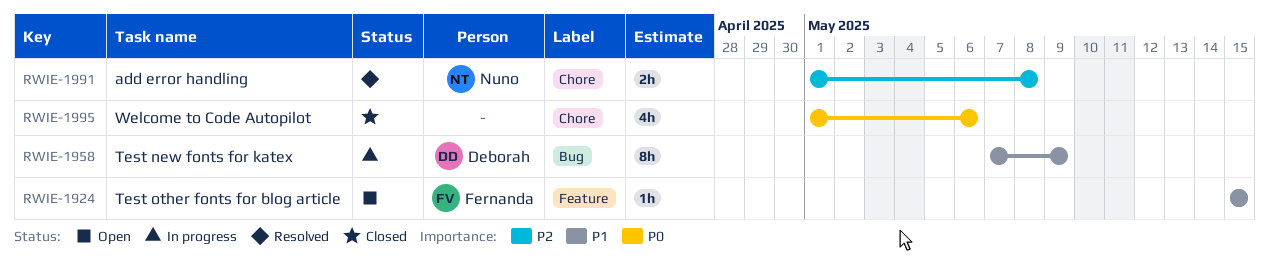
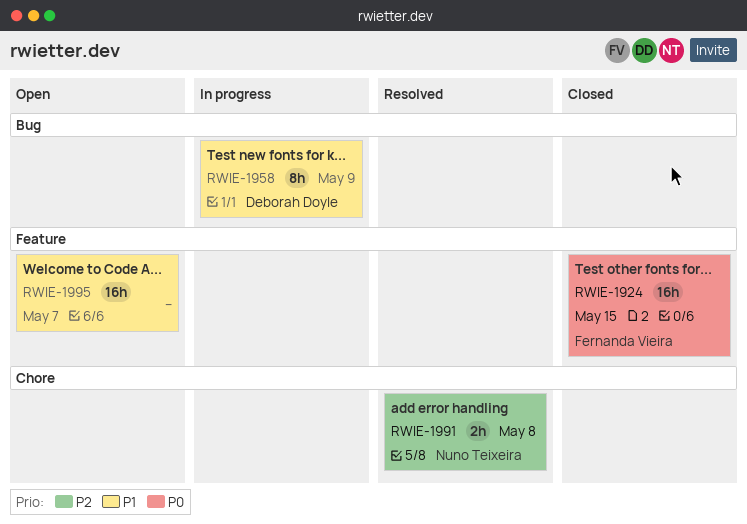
RWIE-1924, status: Open -> Closed
RWIE-1924, priority: P1 -> P0
RWIE-1924, estimate: 1h -> 16h
RWIE-1995, status: Closed -> Open
RWIE-1995, priority: P0 -> P1
RWIE-1995, label: Chore -> Feature
RWIE-1995, estimate: 4h -> 16h
RWIE-1995, due: May 6 -> May 7

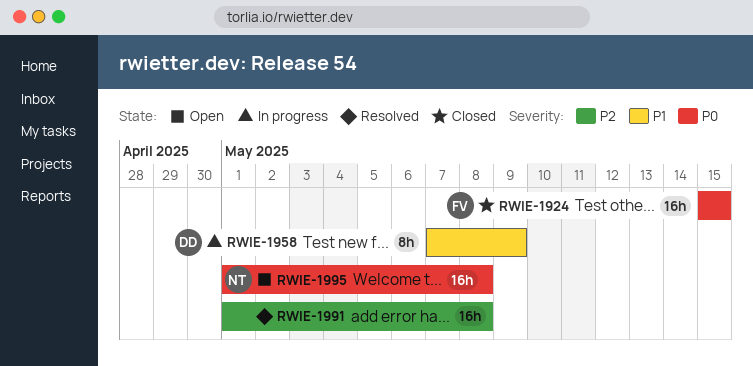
RWIE-1991, owner: Nuno Teixeira -> none
RWIE-1991, estimate: 2h -> 16h
RWIE-1995, owner: none -> Nuno Teixeira
RWIE-1995, priority: P1 -> P0
RWIE-1995, due: May 7 -> May 8

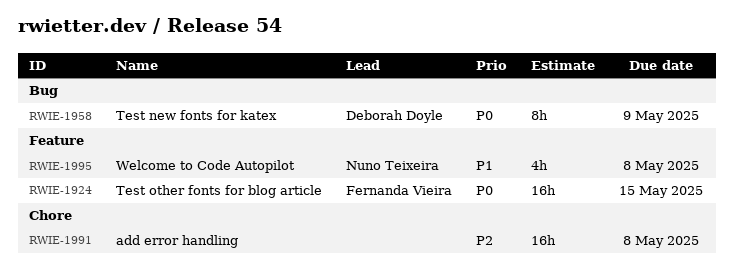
RWIE-1958, priority: P1 -> P0
RWIE-1995, priority: P0 -> P1
RWIE-1995, estimate: 16h -> 4h

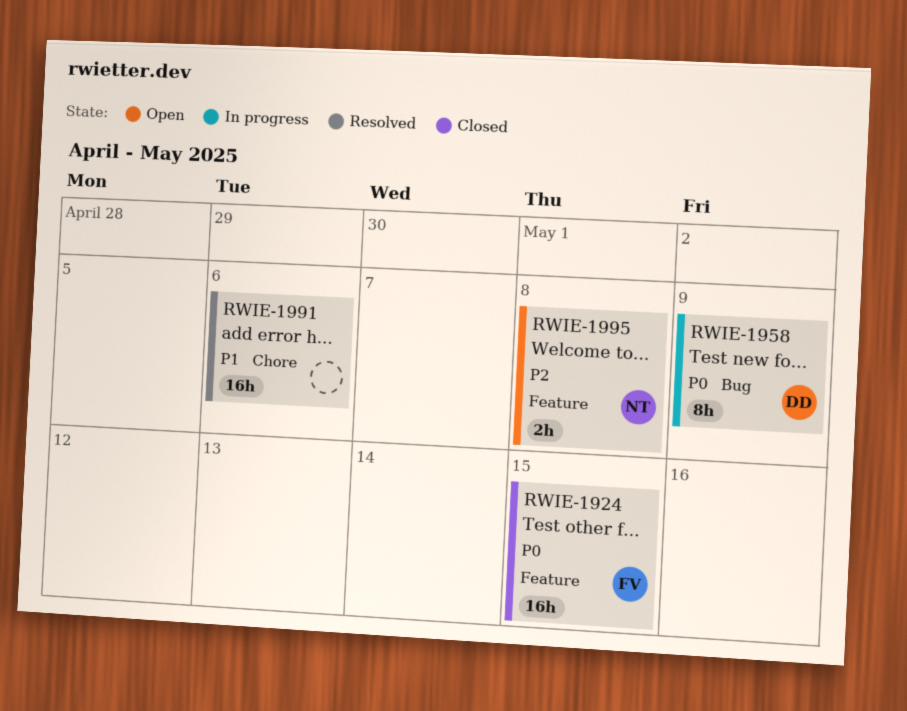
RWIE-1991, priority: P2 -> P1
RWIE-1991, due: May 8 -> May 6
RWIE-1995, priority: P1 -> P2
RWIE-1995, estimate: 4h -> 2h

